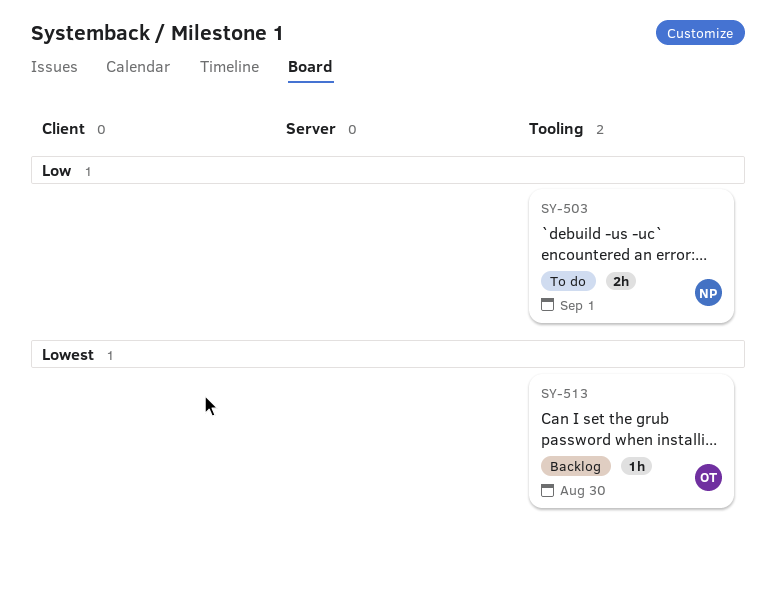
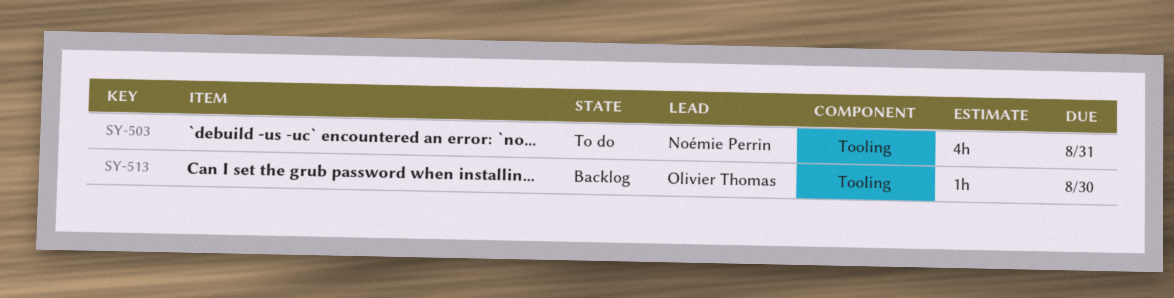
SY-503, estimate: 2h -> 4h
SY-503, due: Sep 1 -> Aug 31

